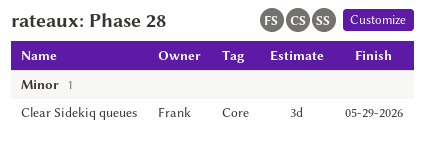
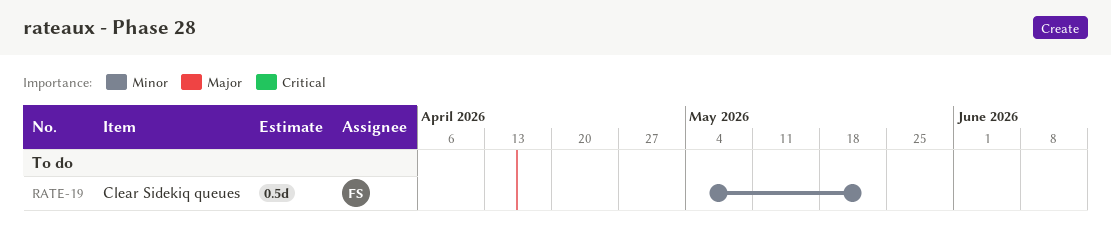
Clear Sidekiq queues, estimate: 3d -> 0.5d
Clear Sidekiq queues, due: May 29 -> May 22

